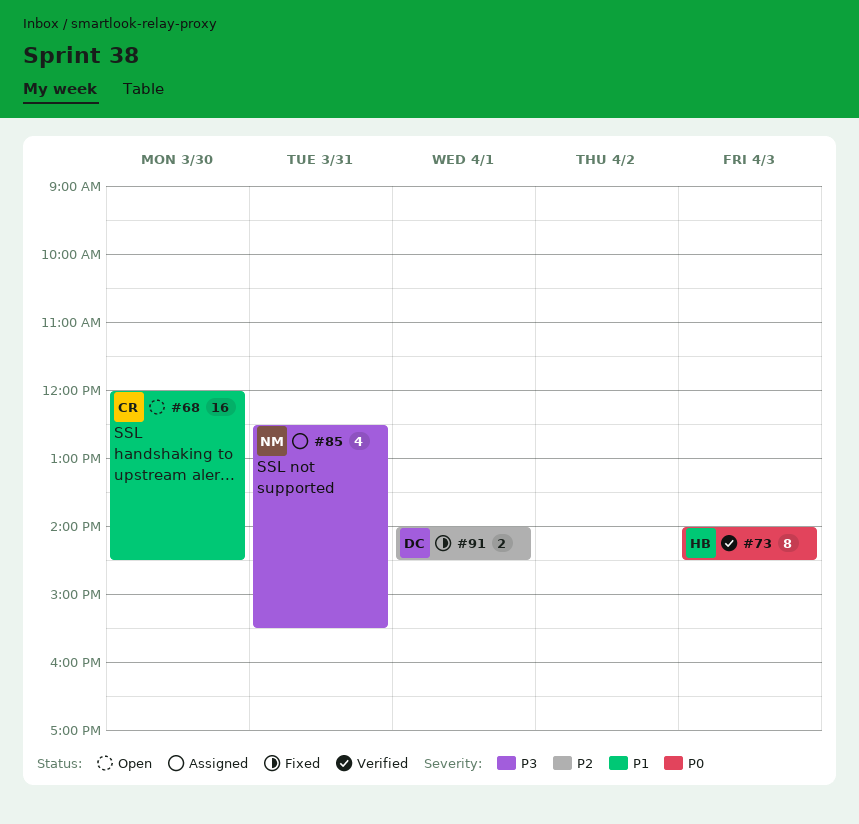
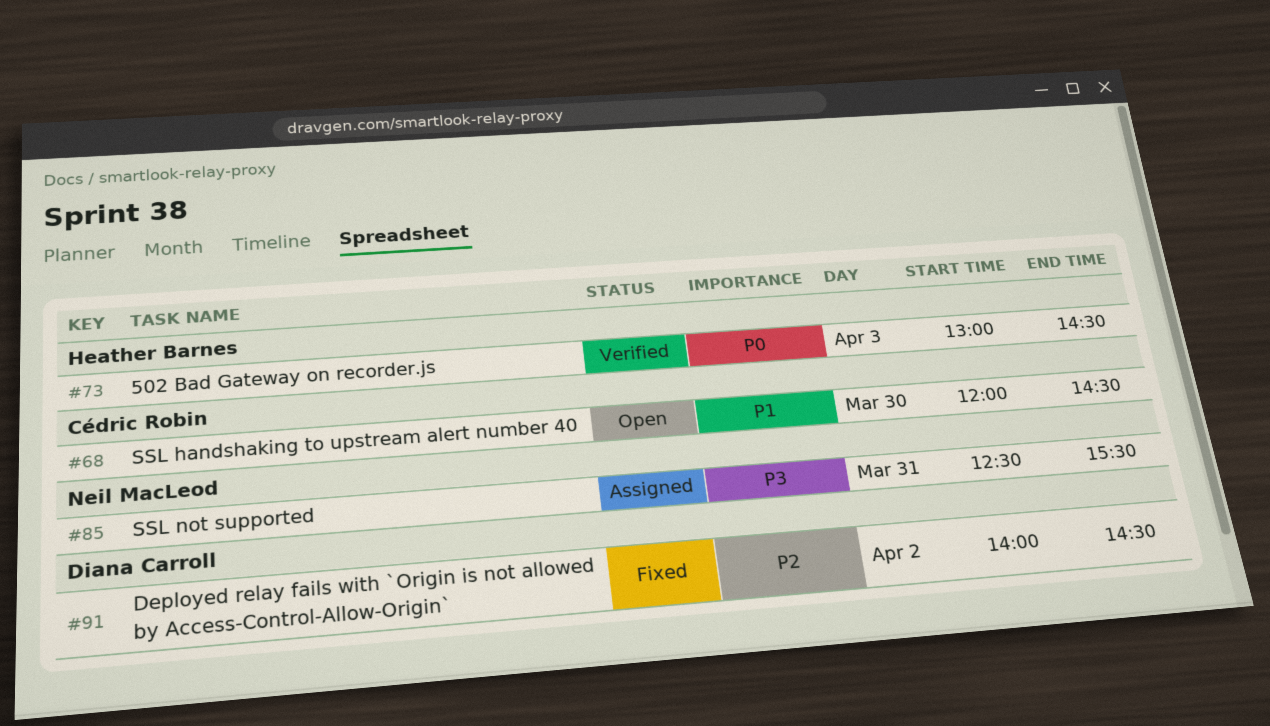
#73, begins: 14:00 -> 13:00
#91, day: Apr 1 -> Apr 2

